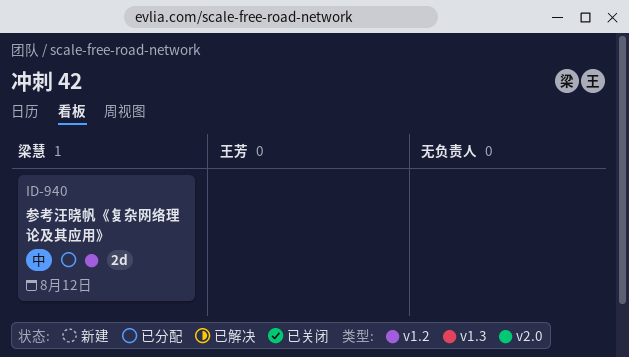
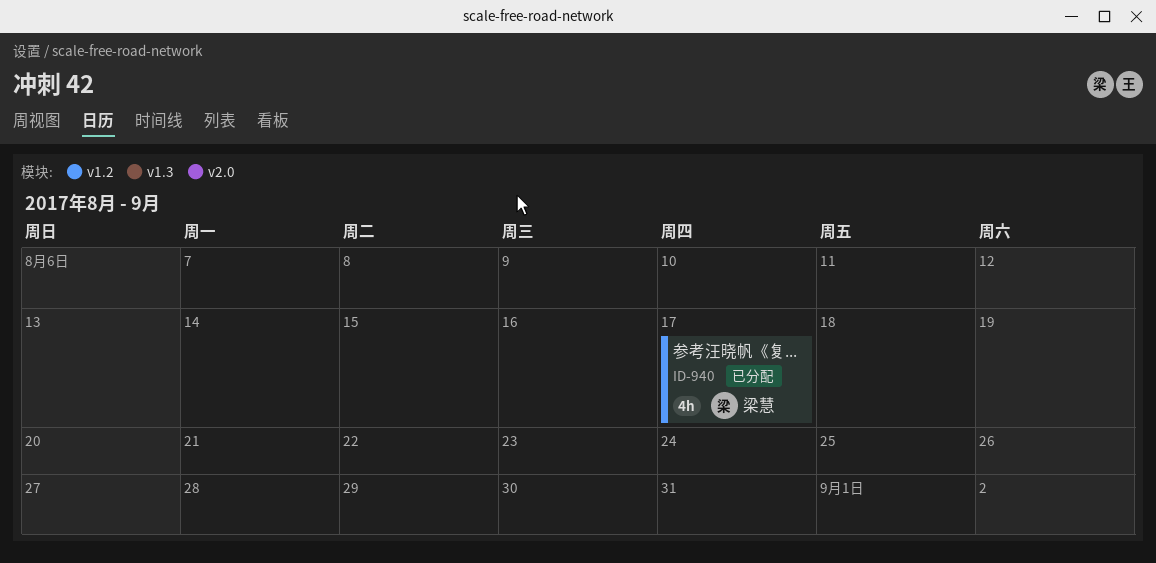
ID-940, estimate: 2d -> 4h
ID-940, due: Aug 12 -> Aug 17

